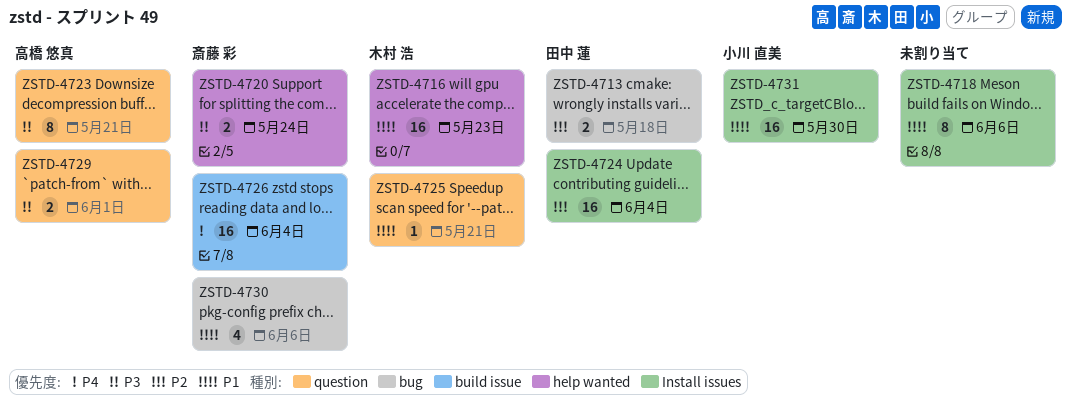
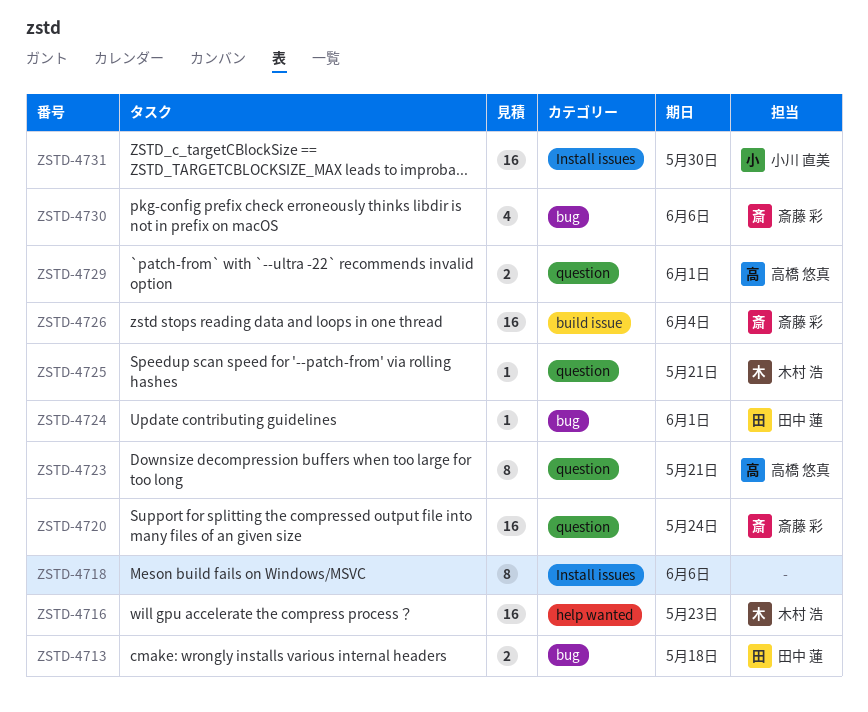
ZSTD-4720, label: help wanted -> question
ZSTD-4720, estimate: 2 -> 16
ZSTD-4724, label: Install issues -> bug
ZSTD-4724, estimate: 16 -> 1
ZSTD-4724, due: Jun 4 -> Jun 1

